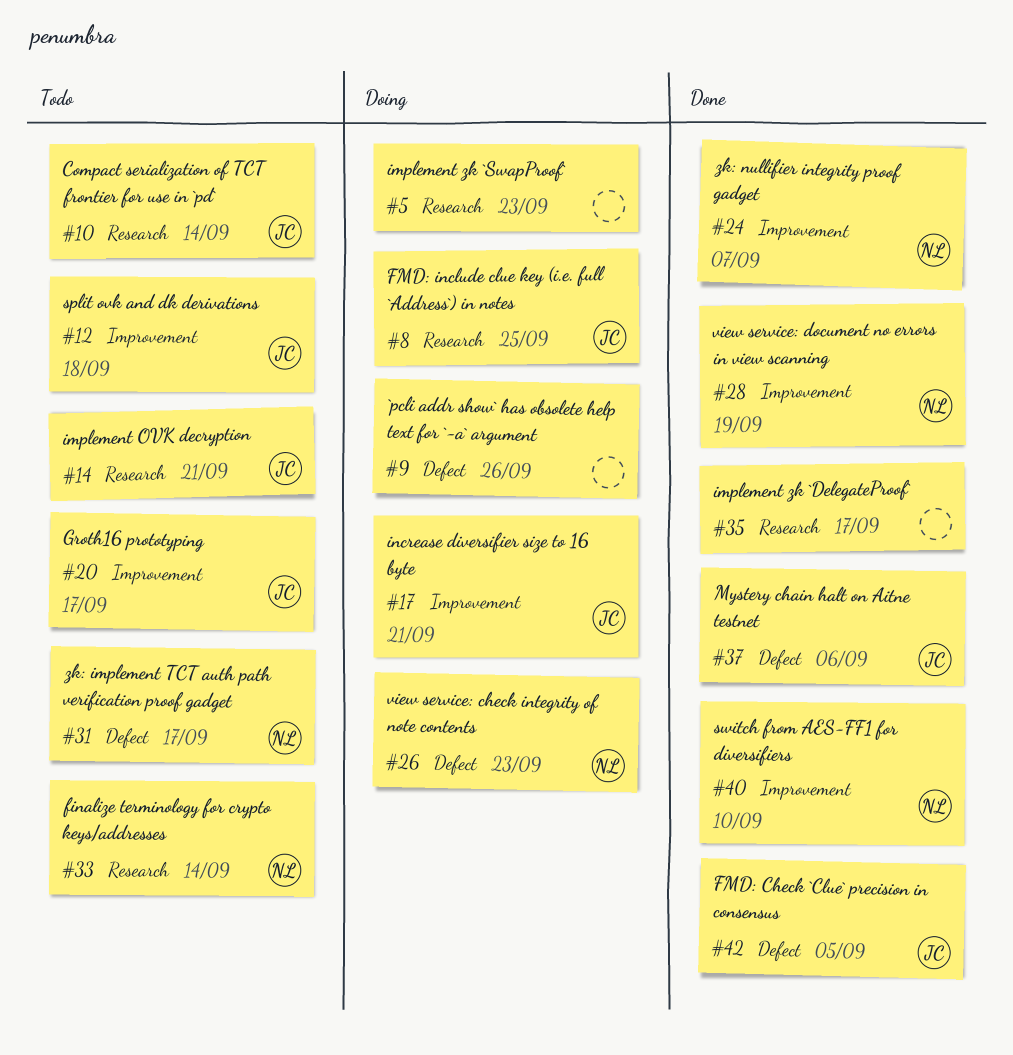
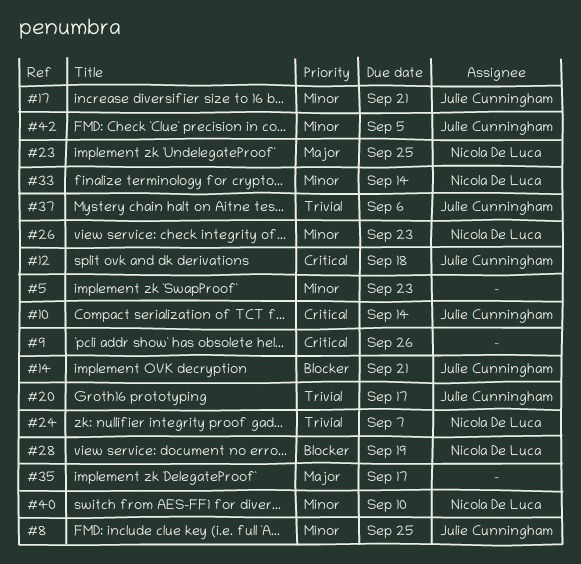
#23: none -> present
#31: present -> none

